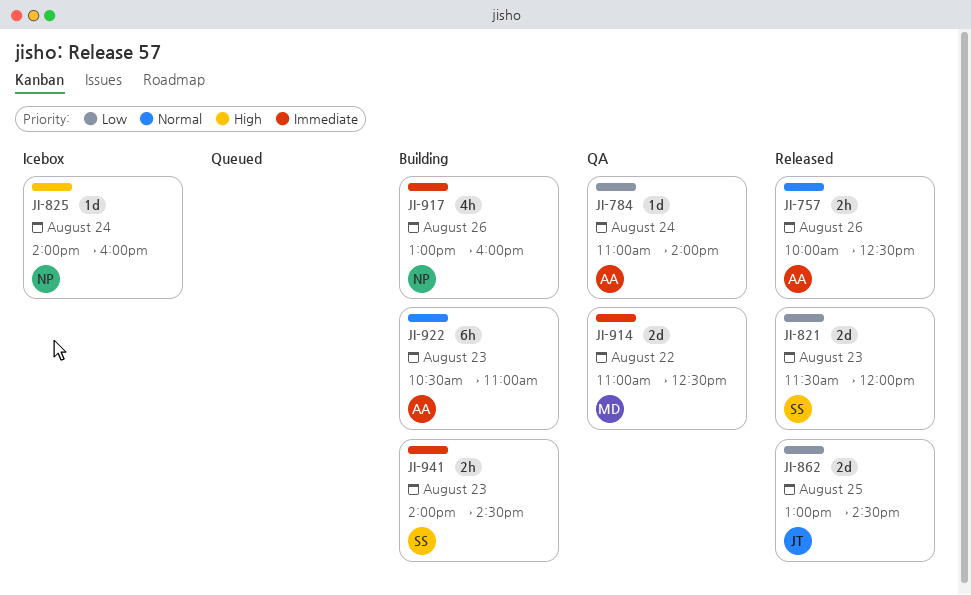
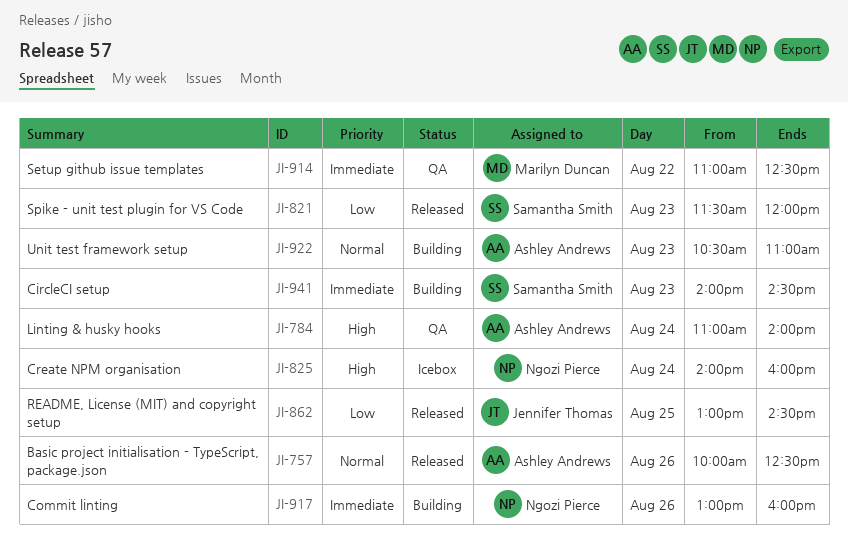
JI-784, priority: Low -> High

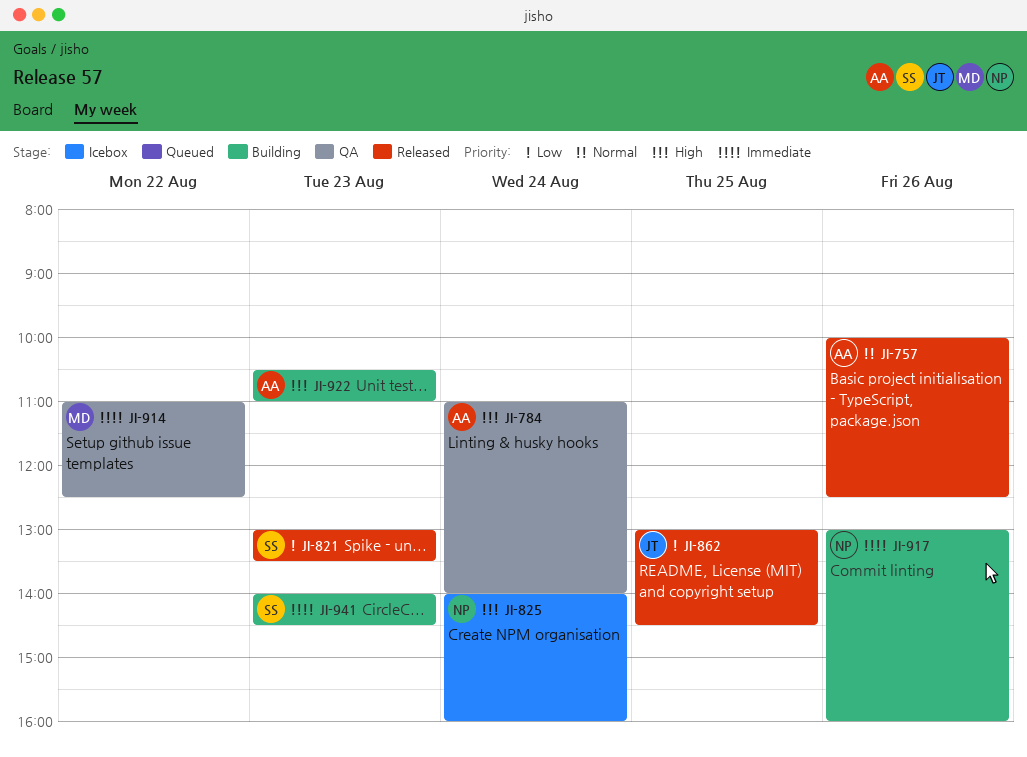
JI-821, begins: 11:30 -> 13:00
JI-821, ends: 12:00 -> 13:30
JI-922, priority: Normal -> High

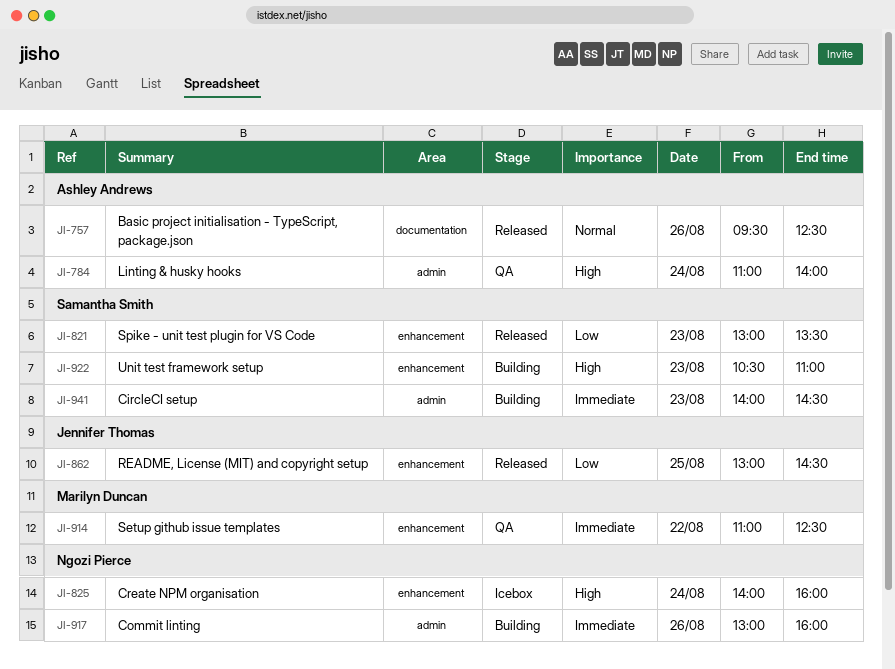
JI-757, begins: 10:00 -> 09:30
JI-922, owner: Ashley Andrews -> Samantha Smith

